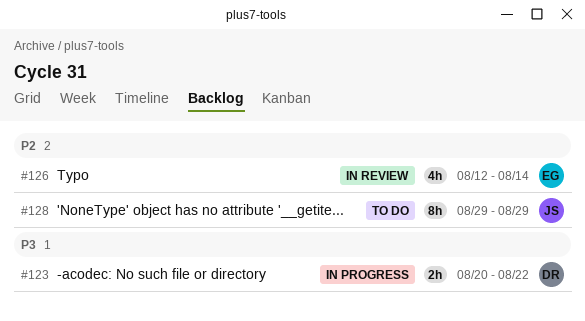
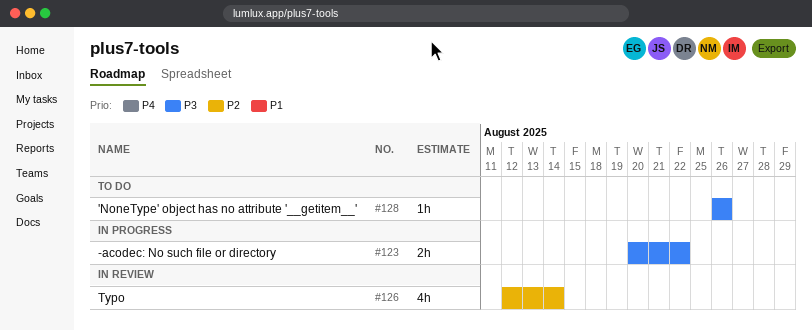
#128, priority: P2 -> P3
#128, estimate: 8h -> 1h
#128, start: Aug 29 -> Aug 26
#128, due: Aug 29 -> Aug 26

